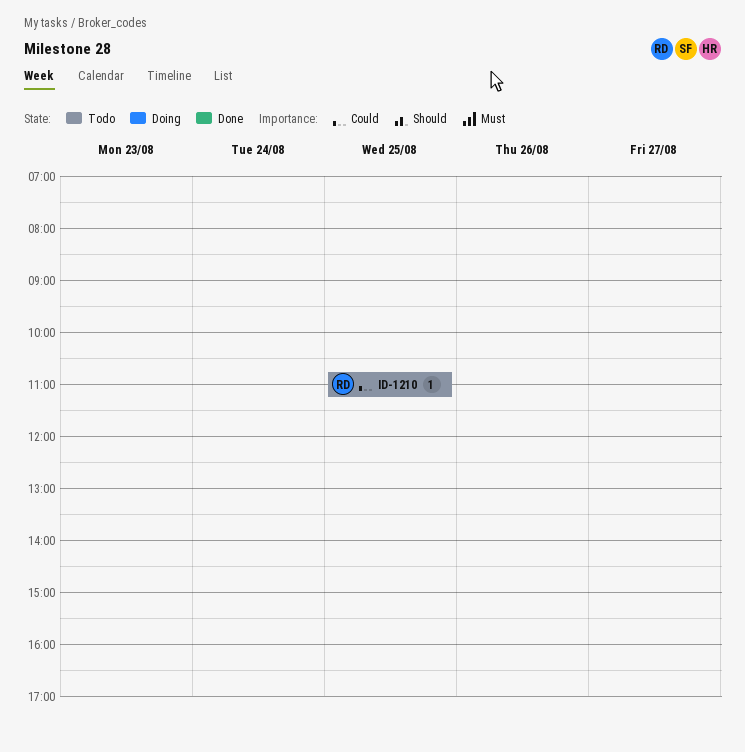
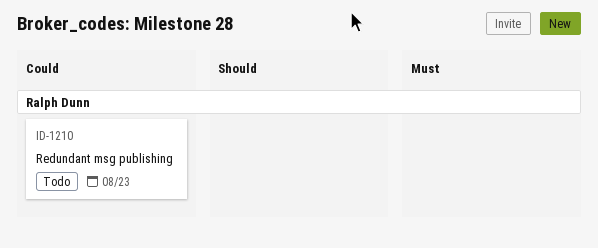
ID-1210, day: Aug 25 -> Aug 23

